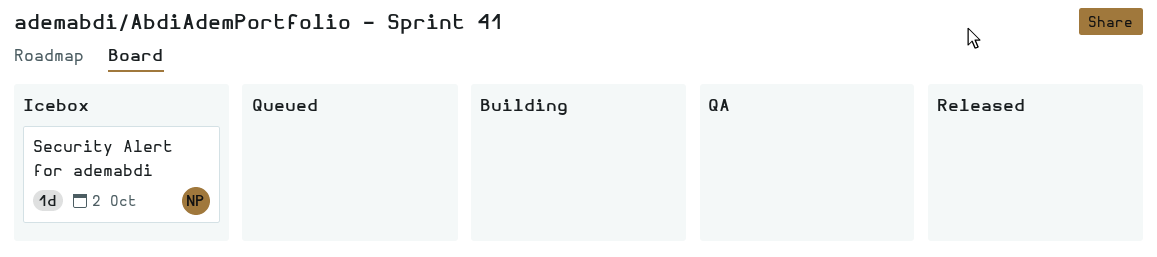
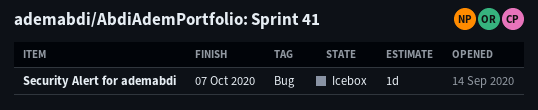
Security Alert for ademabdi, due: Oct 2 -> Oct 7

